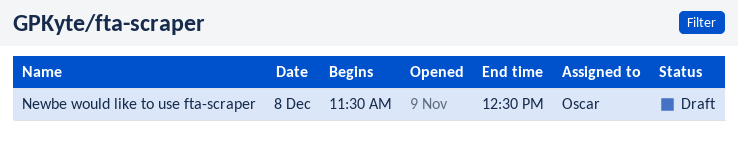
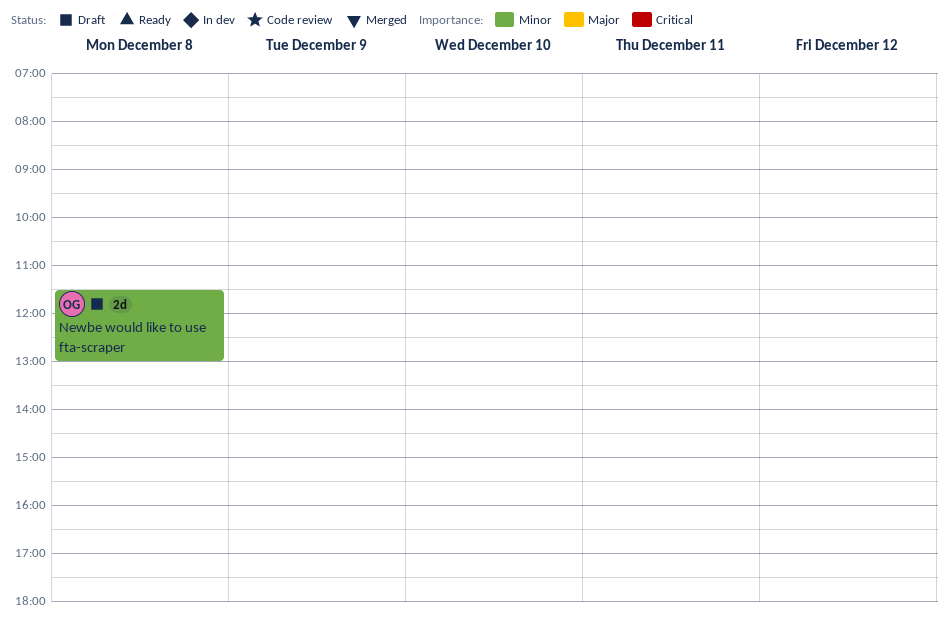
Newbe would like to use fta-scraper, ends: 12:30 -> 13:00

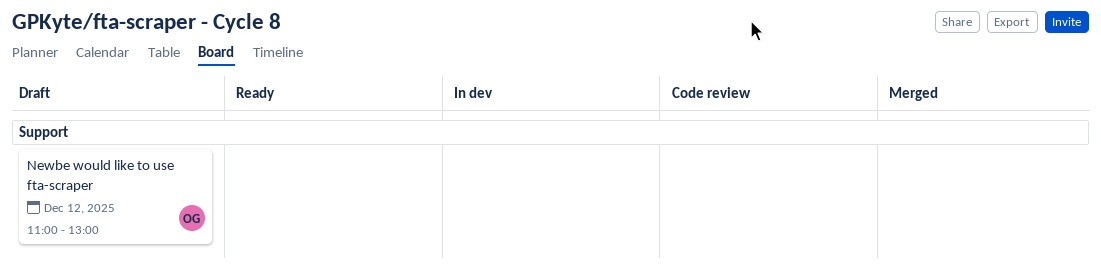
Newbe would like to use fta-scraper, day: Dec 8 -> Dec 12
Newbe would like to use fta-scraper, begins: 11:30 -> 11:00

